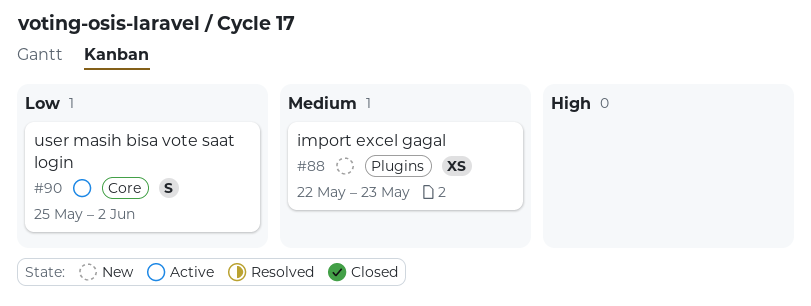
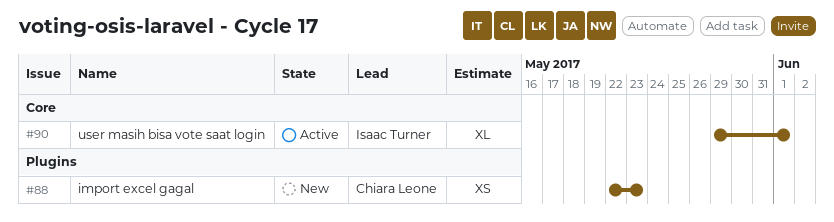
#90, estimate: S -> XL
#90, start: May 25 -> May 29
#90, due: Jun 2 -> Jun 1

